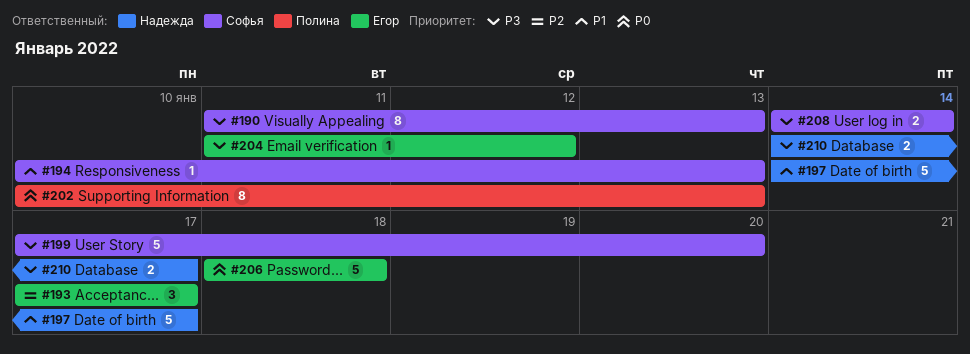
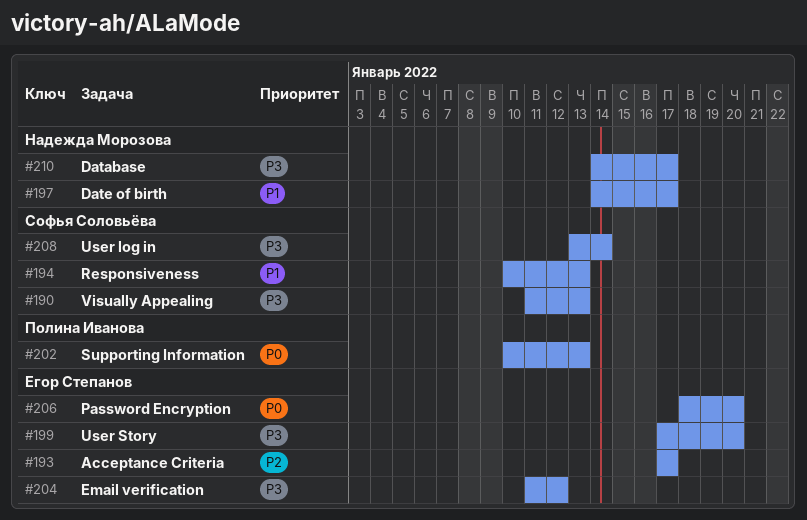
#199, owner: Софья Соловьёва -> Егор Степанов
#206, due: Jan 18 -> Jan 20
#208, start: Jan 14 -> Jan 13

